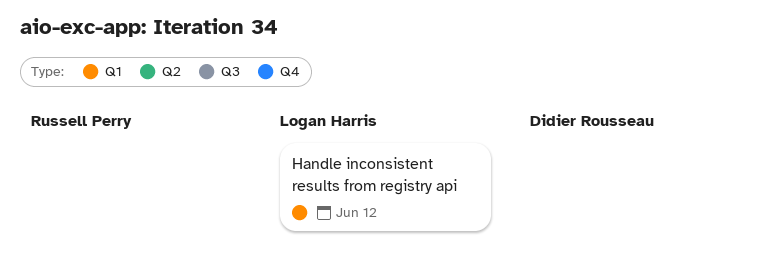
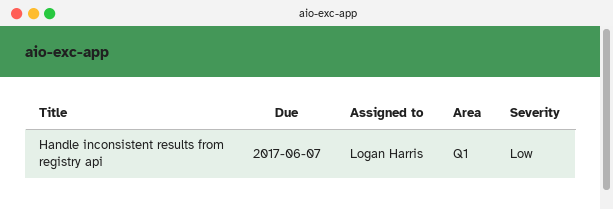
Handle inconsistent results from registry api, due: Jun 12 -> Jun 7

